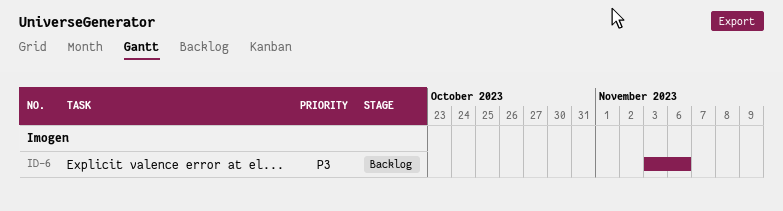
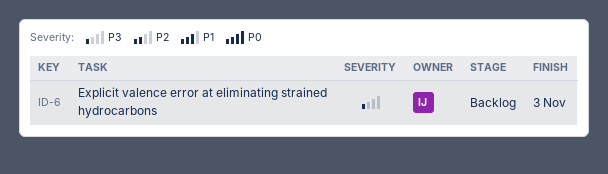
ID-6, due: Nov 6 -> Nov 3

